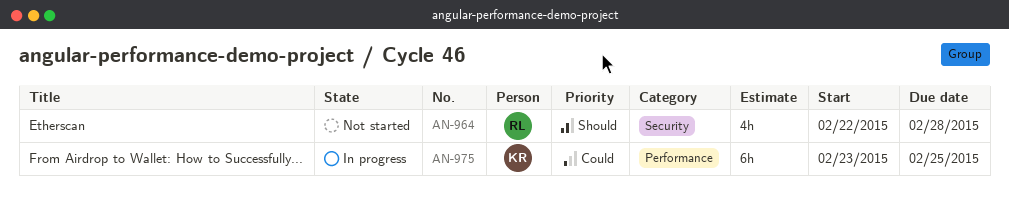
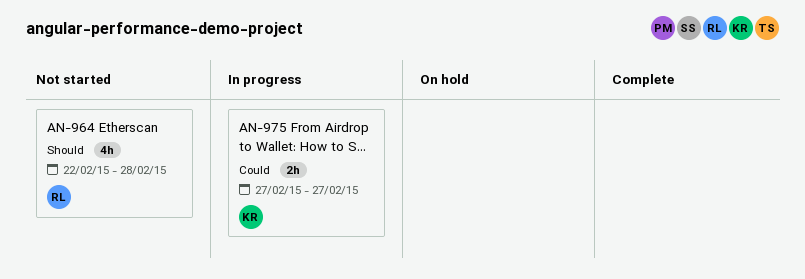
AN-975, estimate: 6h -> 2h
AN-975, start: Feb 23 -> Feb 27
AN-975, due: Feb 25 -> Feb 27

